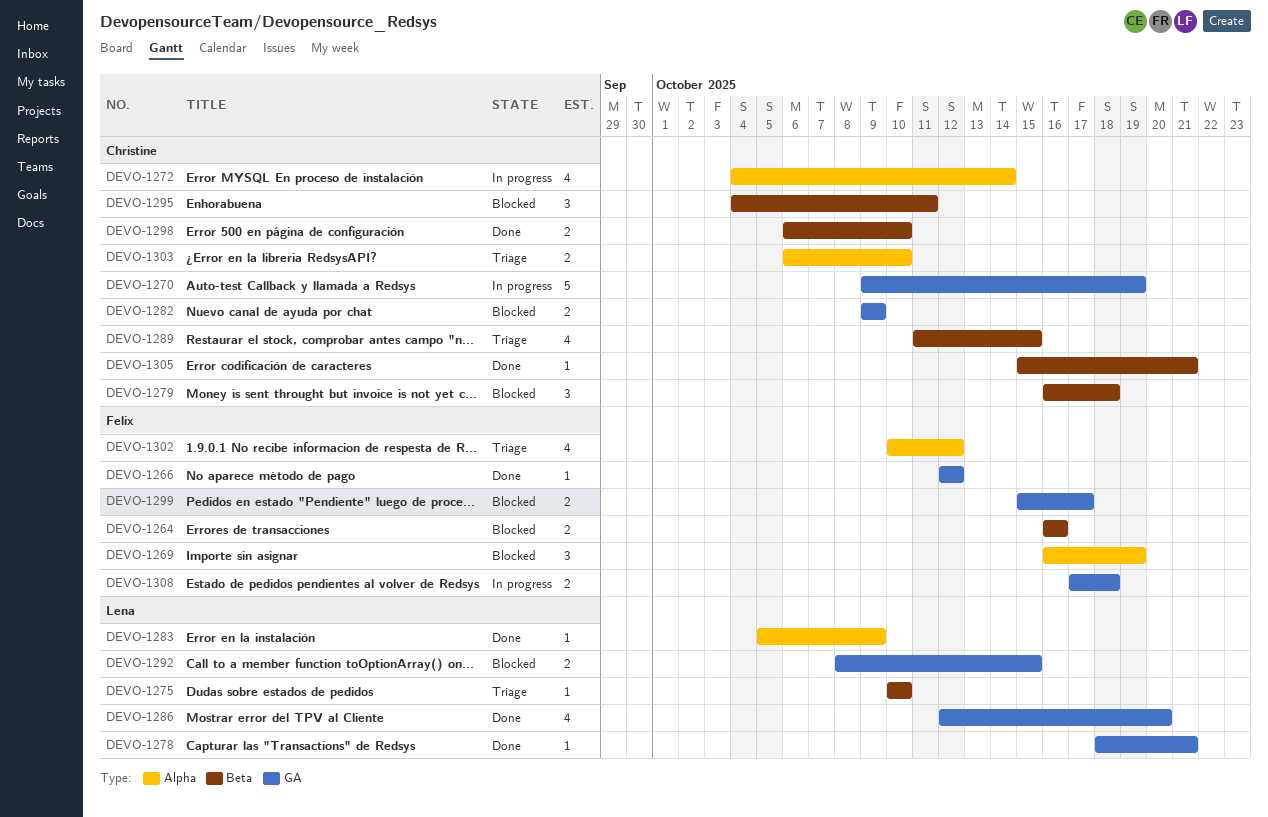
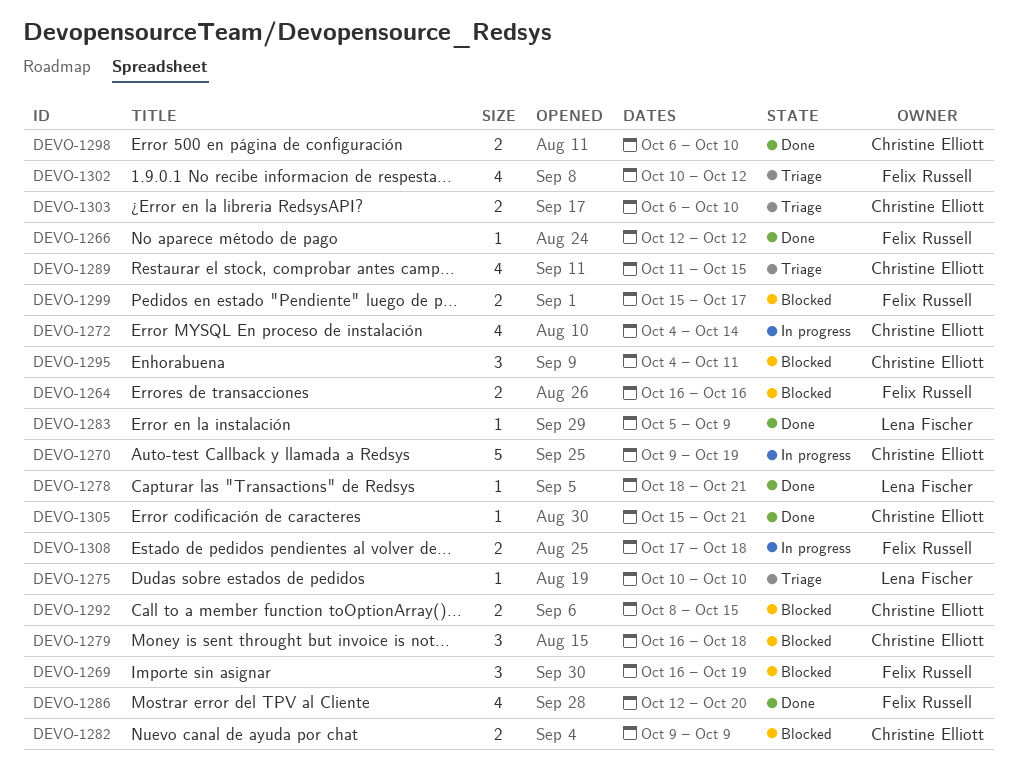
DEVO-1286, owner: Lena Fischer -> Felix Russell
DEVO-1292, owner: Lena Fischer -> Christine Elliott

